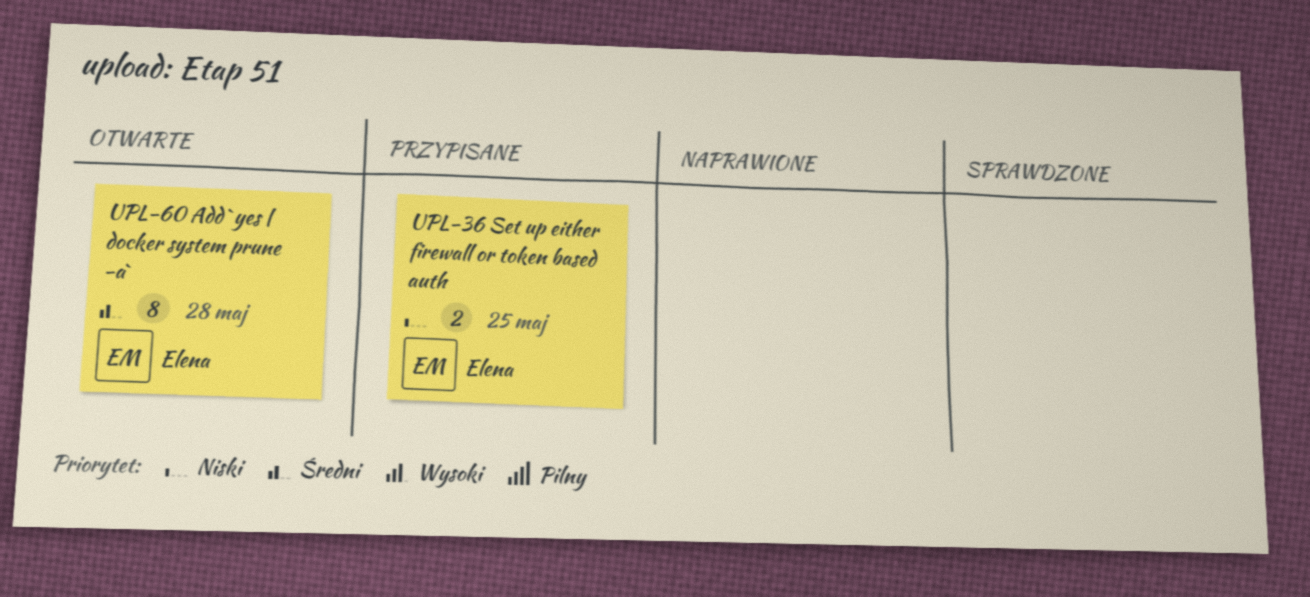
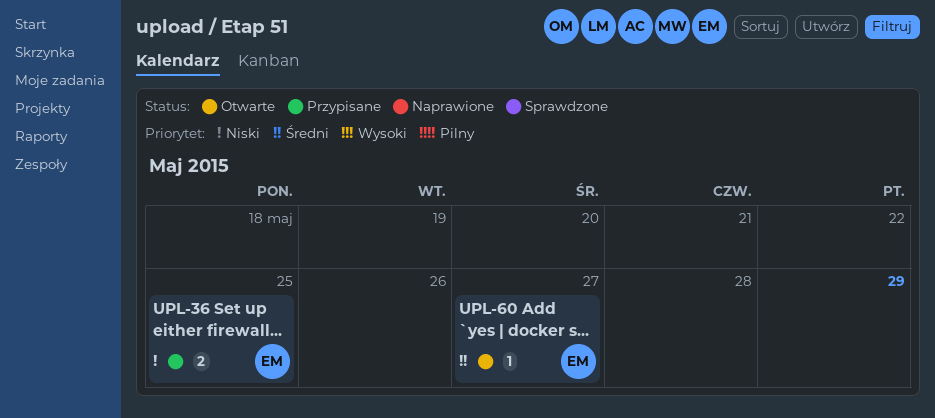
UPL-60, estimate: 8 -> 1
UPL-60, due: May 28 -> May 27

